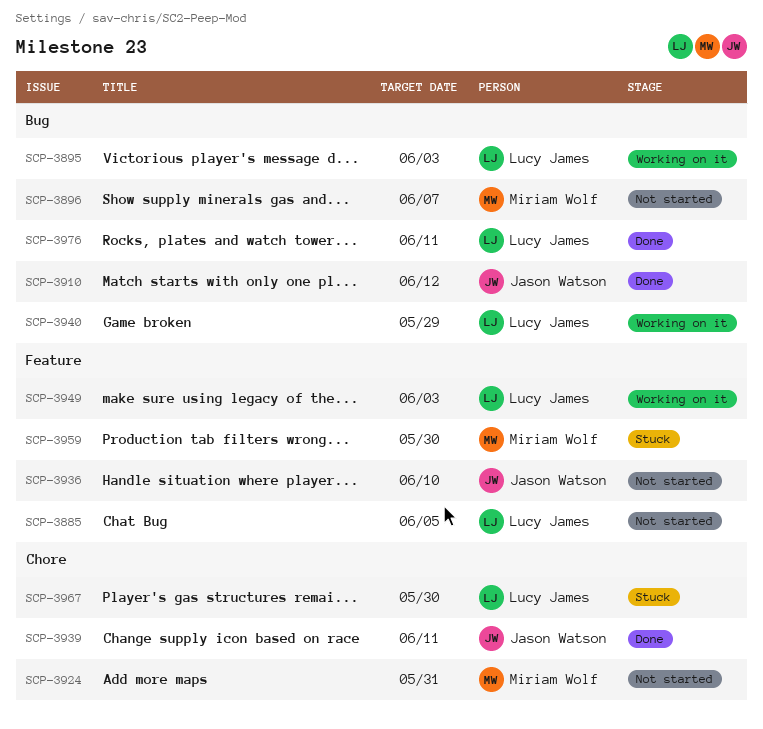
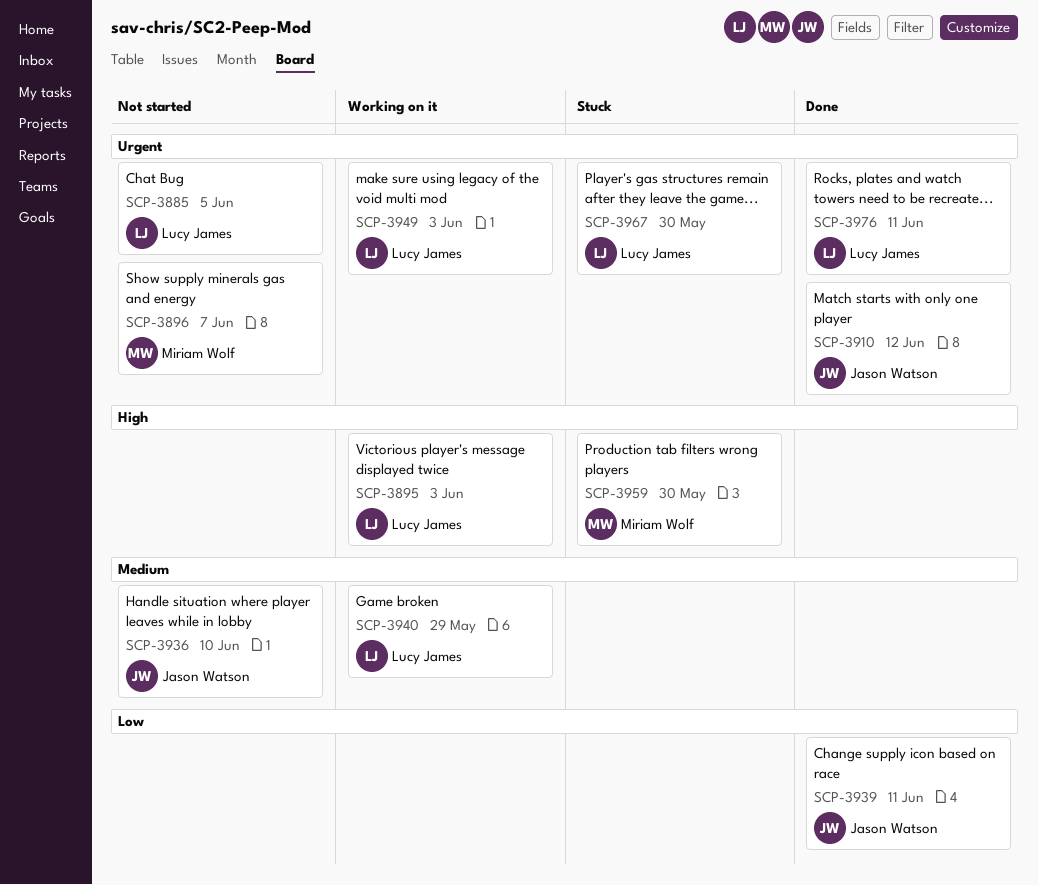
SCP-3924: present -> none

